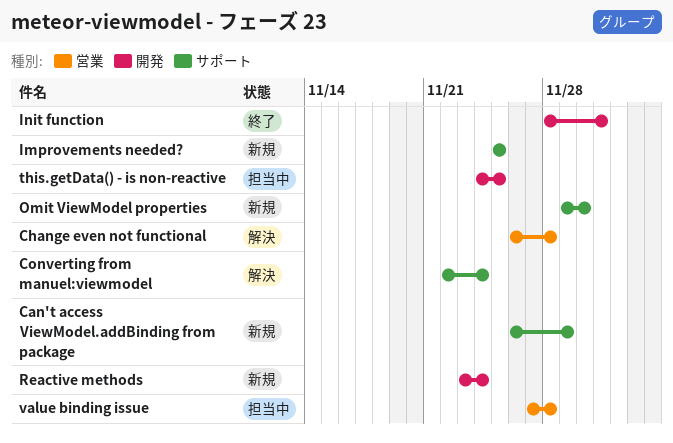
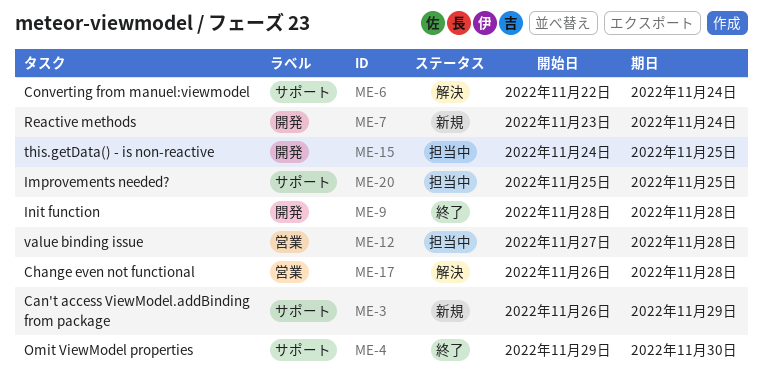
Improvements needed?, status: 新規 -> 担当中
Init function, due: Dec 1 -> Nov 28
Omit ViewModel properties, status: 新規 -> 終了

